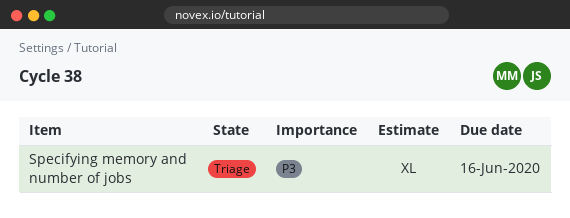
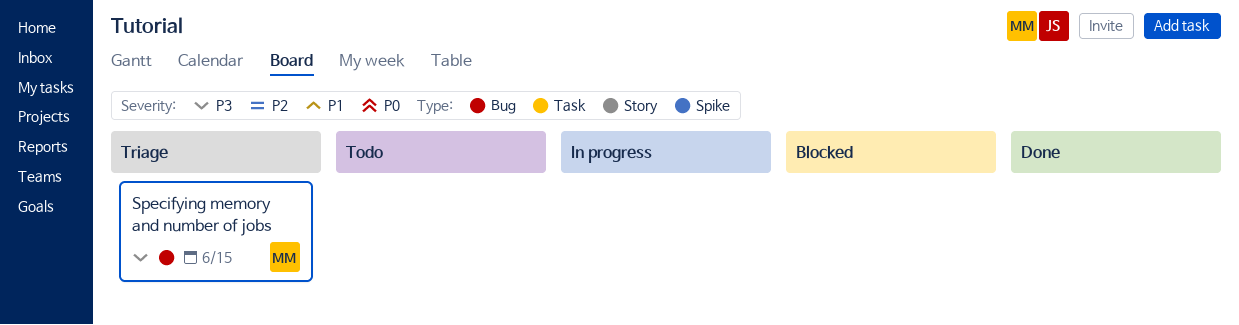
Specifying memory and number of jobs, due: Jun 16 -> Jun 15

